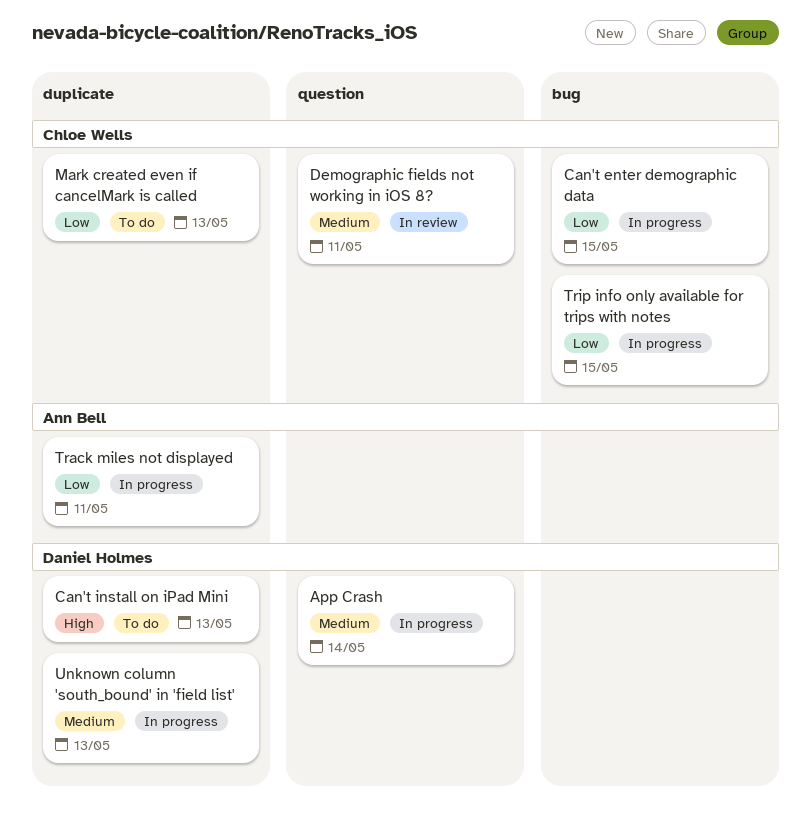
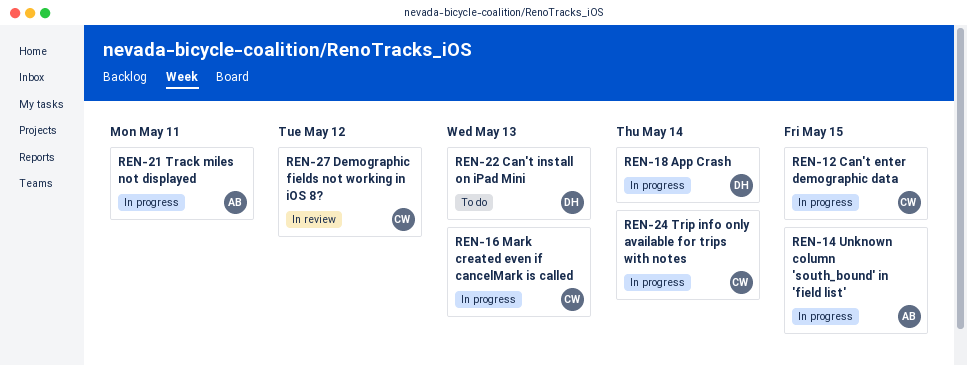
Demographic fields not working in iOS 8?, due: May 11 -> May 12
Mark created even if cancelMark is called, status: To do -> In progress
Trip info only available for trips with notes, due: May 15 -> May 14
Unknown column 'south_bound' in 'field list', owner: Daniel Holmes -> Ann Bell
Unknown column 'south_bound' in 'field list', due: May 13 -> May 15

